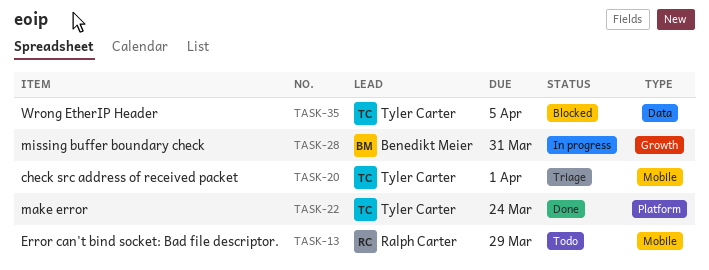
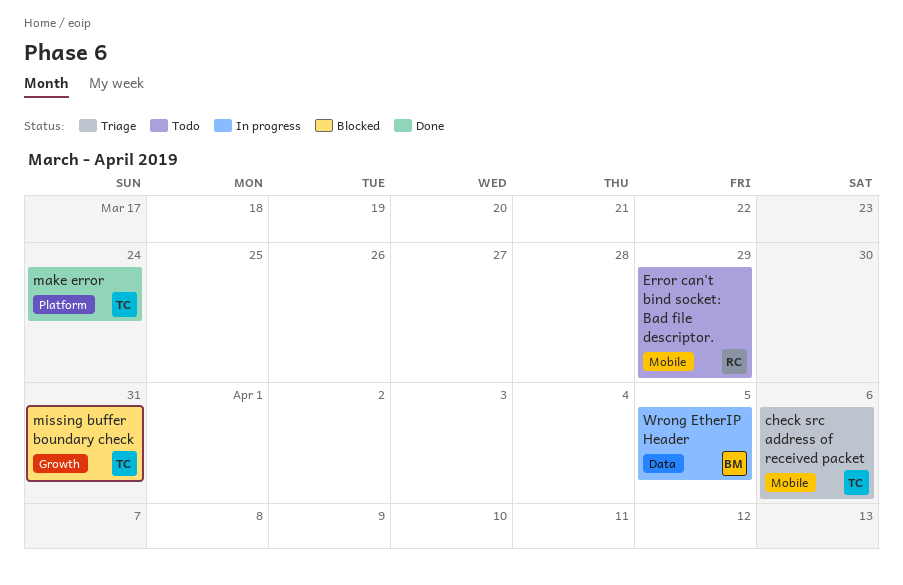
check src address of received packet, due: Apr 1 -> Apr 6
missing buffer boundary check, status: In progress -> Blocked
missing buffer boundary check, owner: Benedikt Meier -> Tyler Carter
Wrong EtherIP Header, status: Blocked -> In progress
Wrong EtherIP Header, owner: Tyler Carter -> Benedikt Meier

